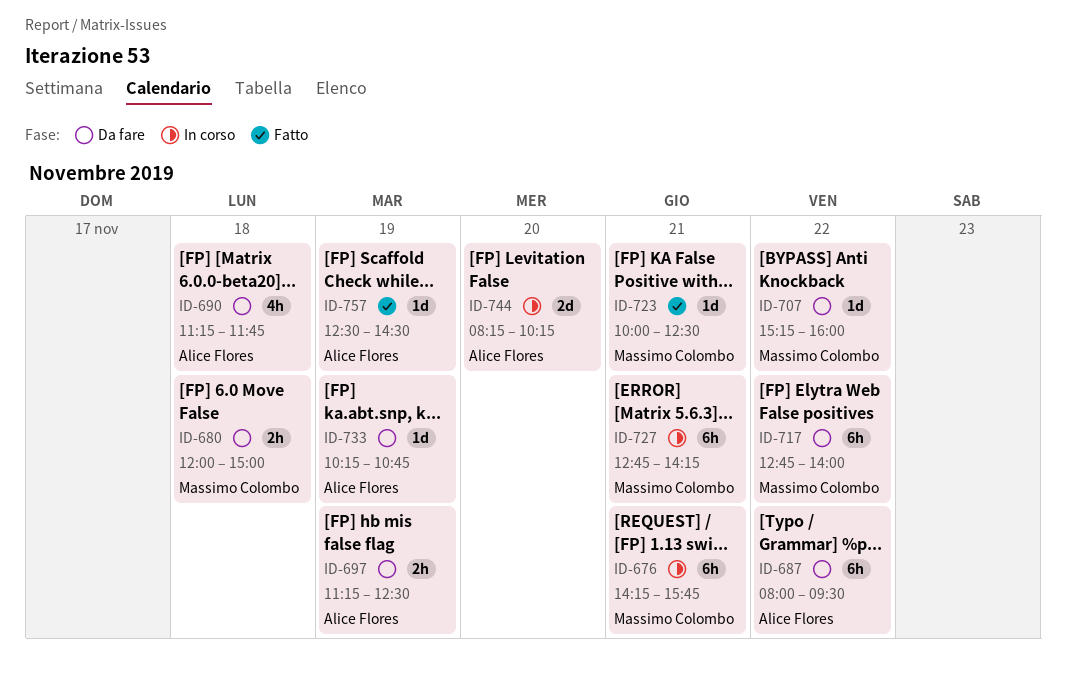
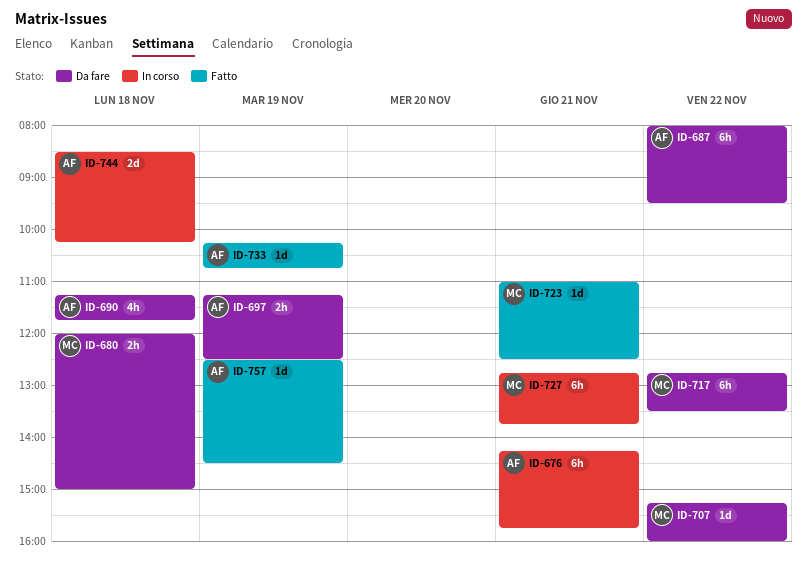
ID-676, owner: Massimo Colombo -> Alice Flores
ID-717, ends: 14:00 -> 13:30
ID-723, begins: 10:00 -> 11:00
ID-727, ends: 14:15 -> 13:45
ID-733, status: Da fare -> Fatto
ID-744, day: Nov 20 -> Nov 18
ID-744, begins: 08:15 -> 08:30

